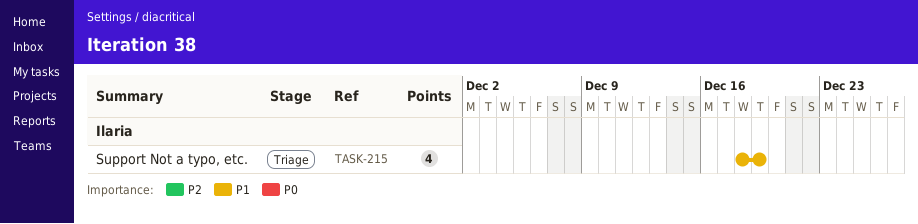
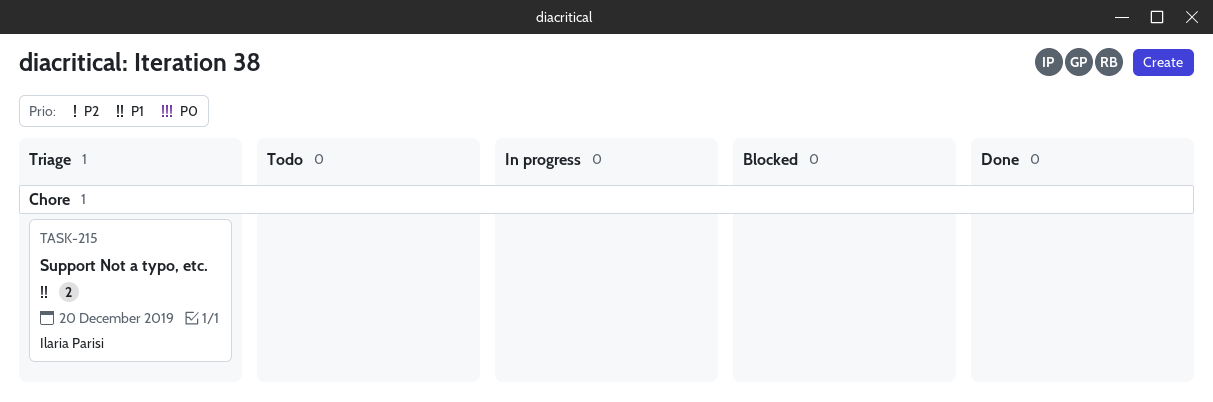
TASK-215, estimate: 4 -> 2
TASK-215, due: Dec 19 -> Dec 20

